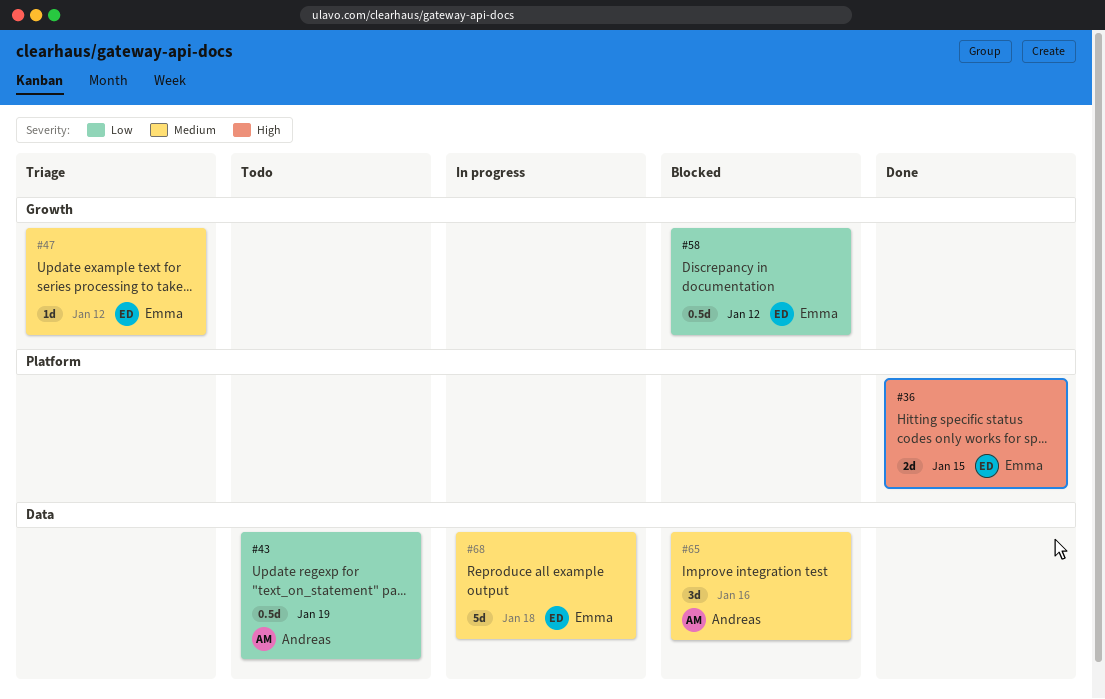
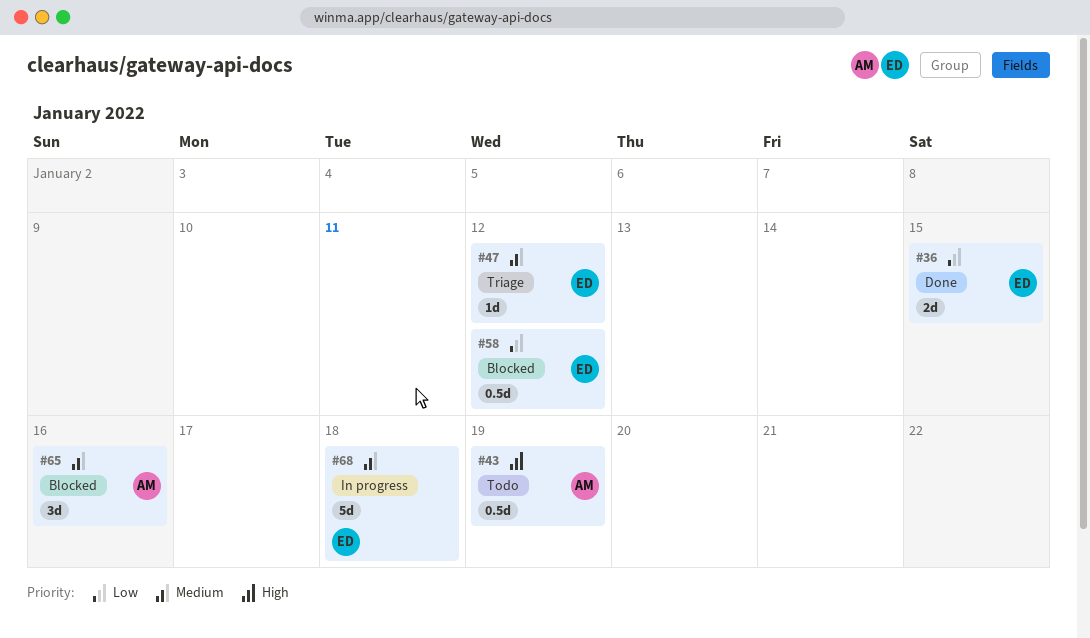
#36, priority: High -> Low
#43, priority: Low -> High

